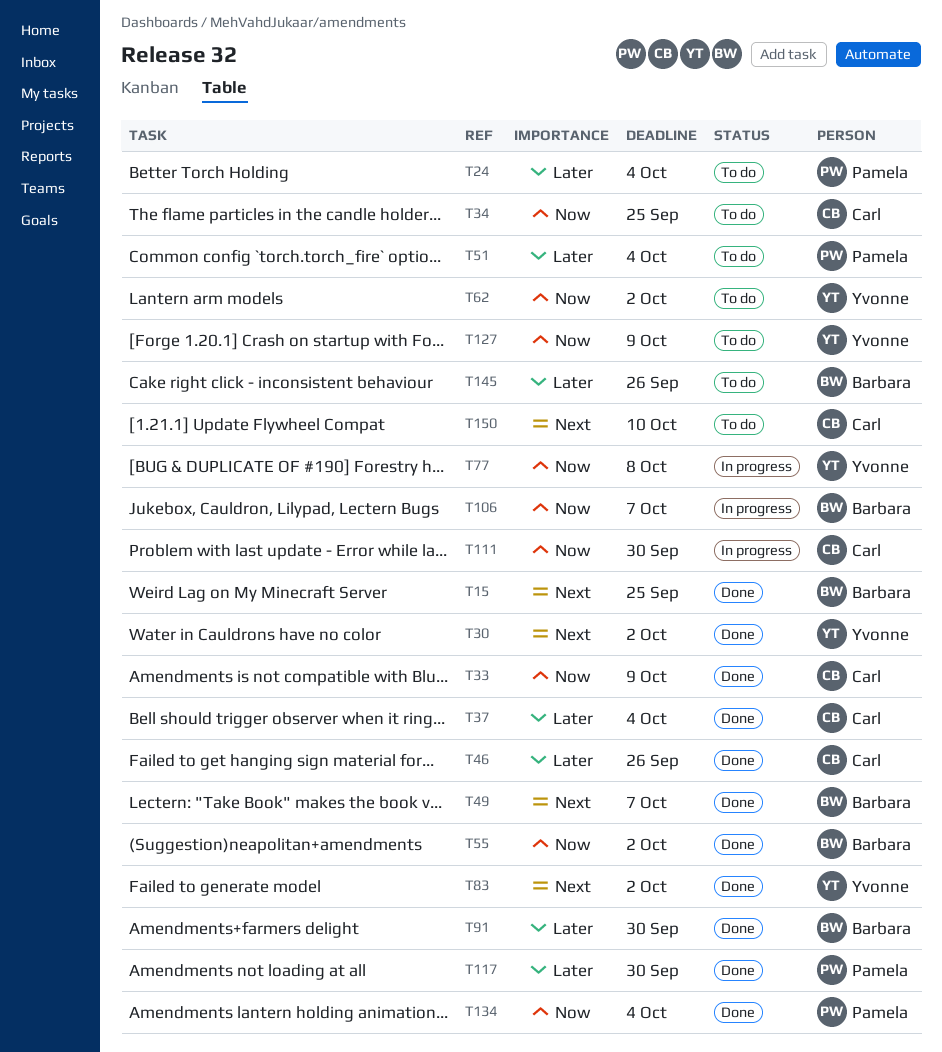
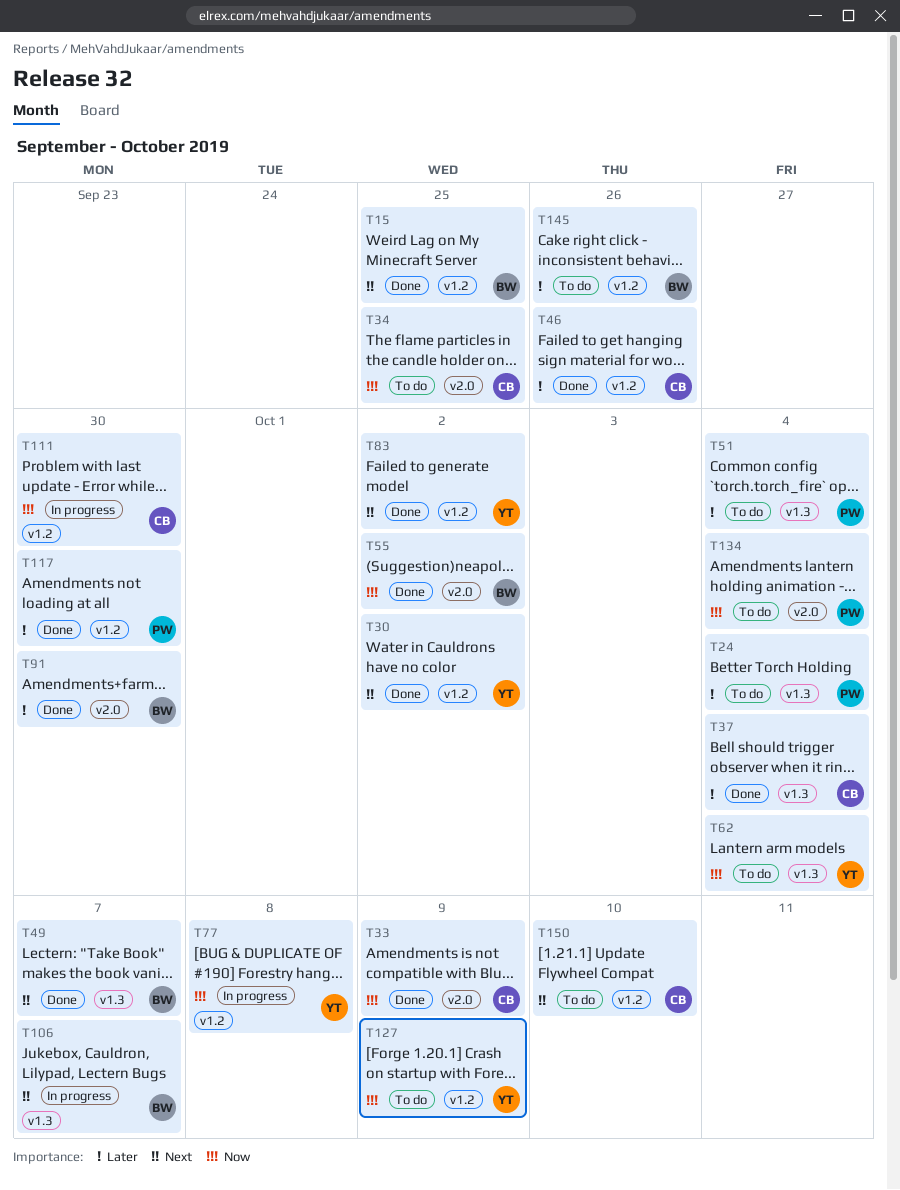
T62, due: Oct 2 -> Oct 4
T106, priority: Now -> Next
T134, status: Done -> To do

